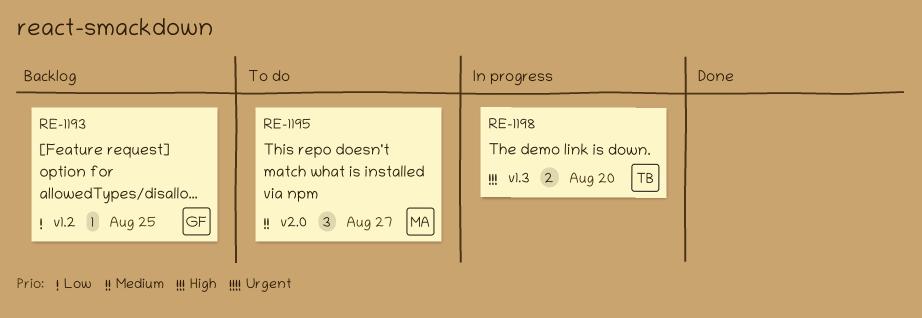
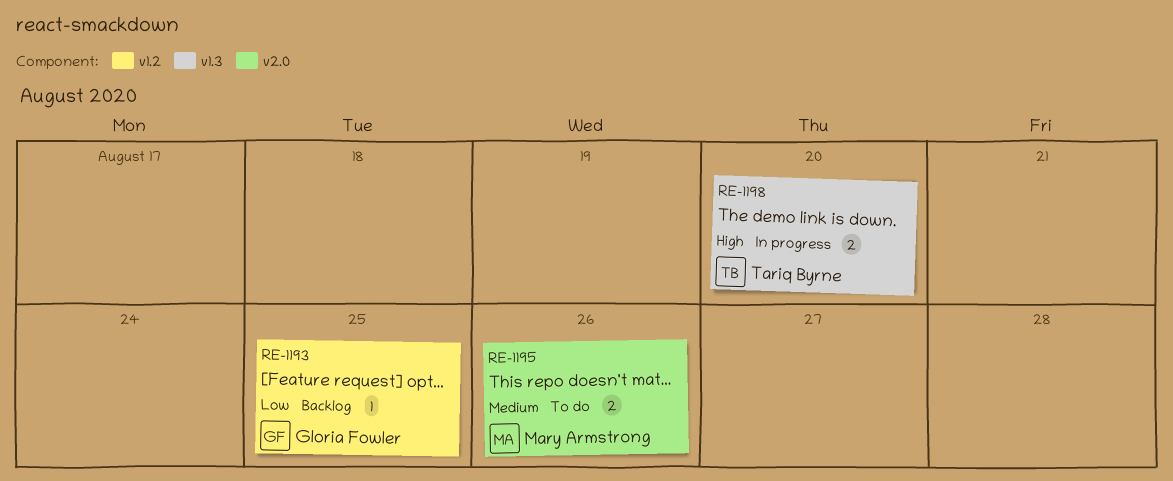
RE-1195, estimate: 3 -> 2
RE-1195, due: Aug 27 -> Aug 26

